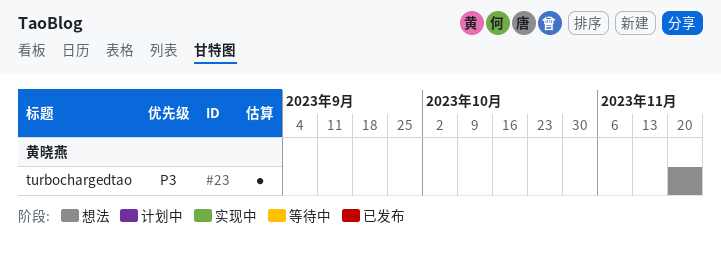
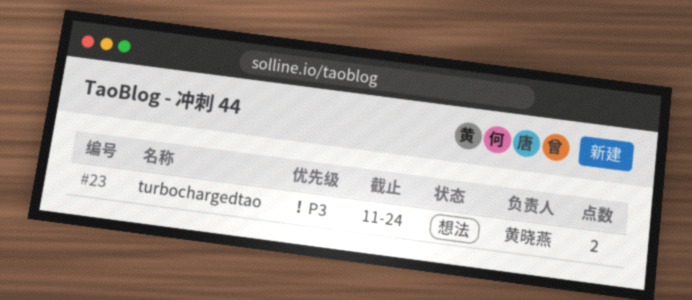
#23, estimate: 1 -> 2

